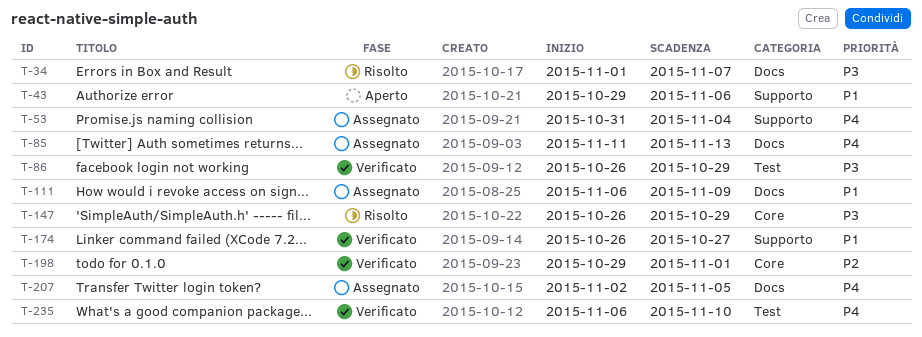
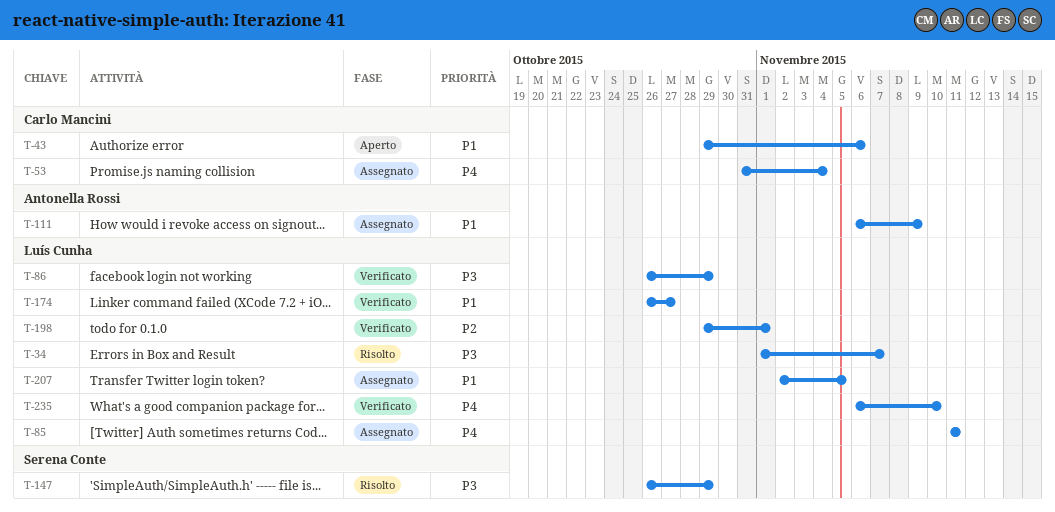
T-85, due: Nov 13 -> Nov 11
T-207, priority: P4 -> P1

